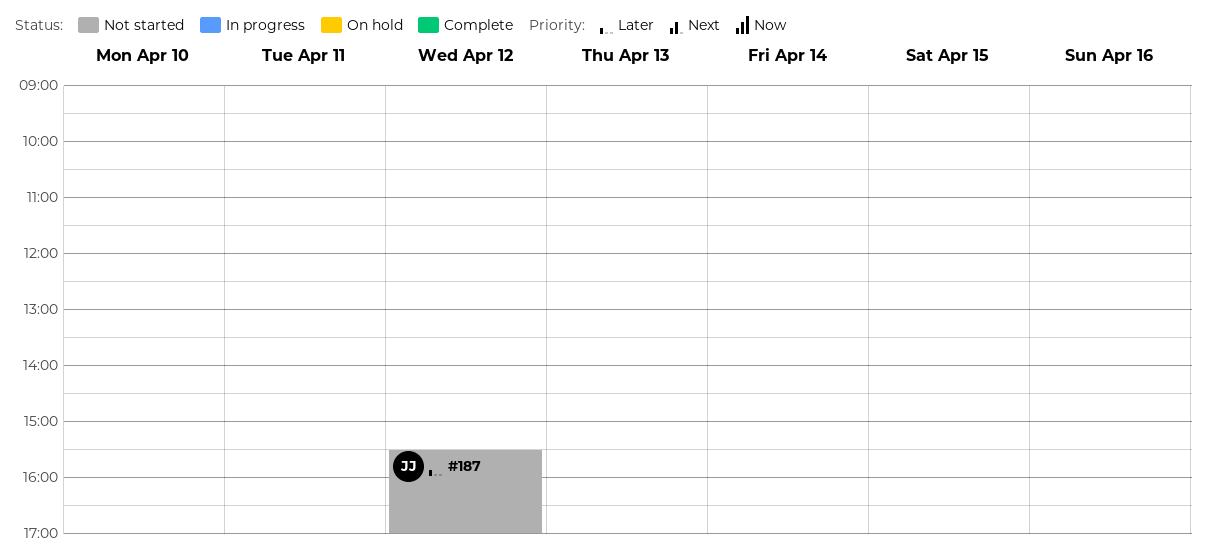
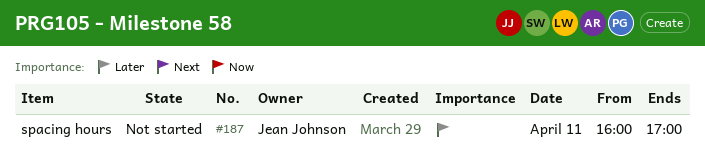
#187, day: Apr 12 -> Apr 11
#187, begins: 15:30 -> 16:00

